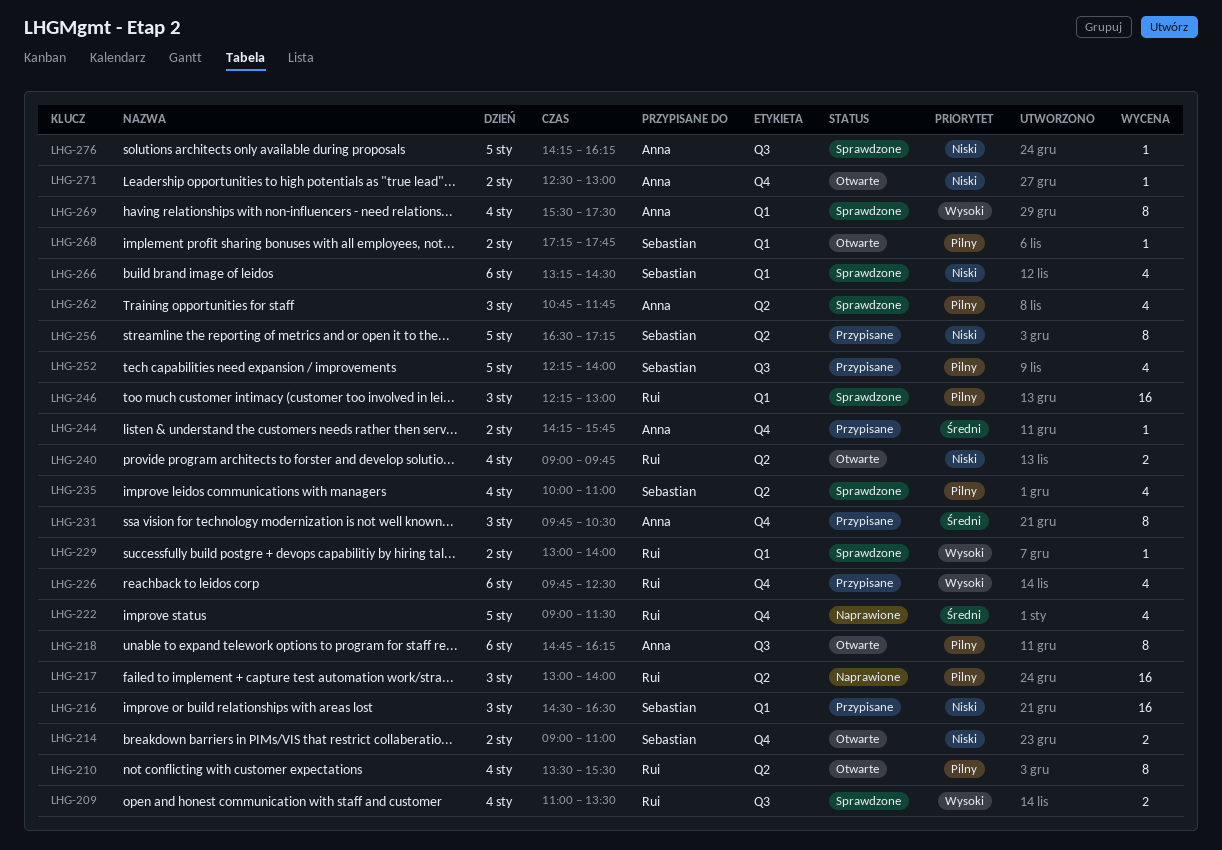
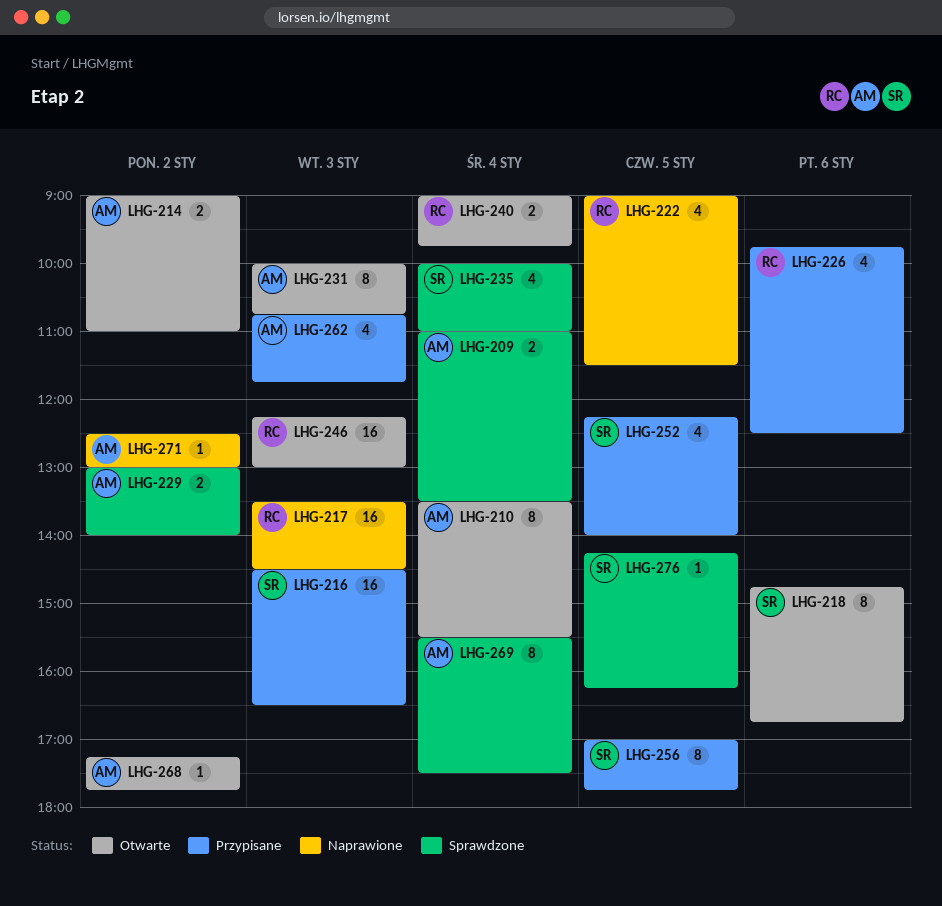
LHG-209, owner: Rui -> Anna
LHG-210, owner: Rui -> Anna
LHG-214, owner: Sebastian -> Anna
LHG-217, begins: 13:00 -> 13:30
LHG-217, ends: 14:00 -> 14:30
LHG-218, owner: Anna -> Sebastian
LHG-218, ends: 16:15 -> 16:45
LHG-229, owner: Rui -> Anna
LHG-229, estimate: 1 -> 2
LHG-231, status: Przypisane -> Otwarte
LHG-231, begins: 09:45 -> 10:00
LHG-231, ends: 10:30 -> 10:45
LHG-244: present -> none
LHG-246, status: Sprawdzone -> Otwarte
LHG-256, begins: 16:30 -> 17:00
LHG-256, ends: 17:15 -> 17:45
LHG-262, status: Sprawdzone -> Przypisane
LHG-266: present -> none
LHG-268, owner: Sebastian -> Anna
LHG-271, status: Otwarte -> Naprawione
LHG-276, owner: Anna -> Sebastian

